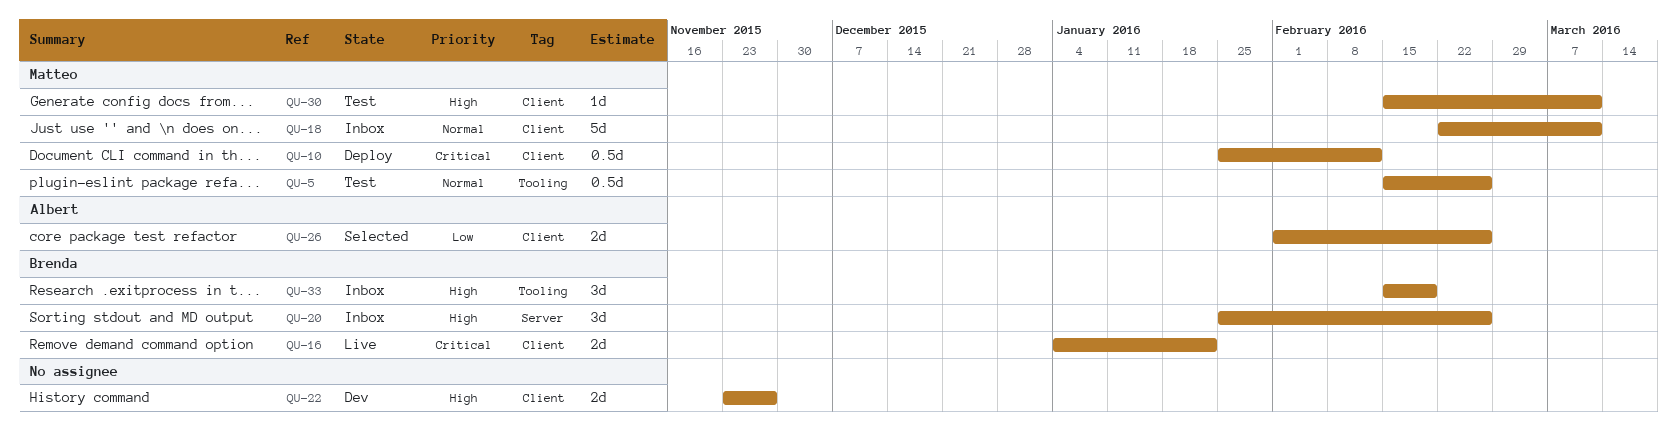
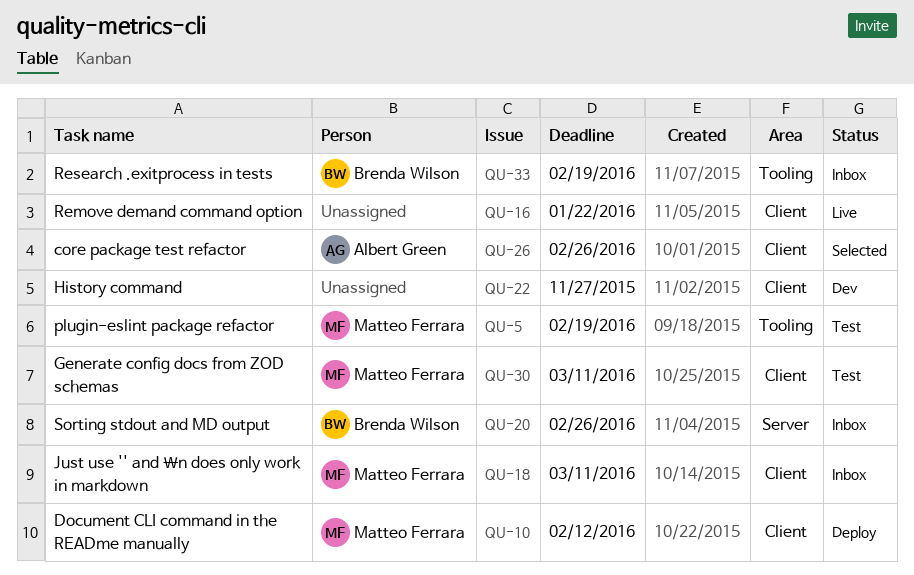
QU-5, due: Feb 26 -> Feb 19
QU-16, owner: Brenda Wilson -> none

